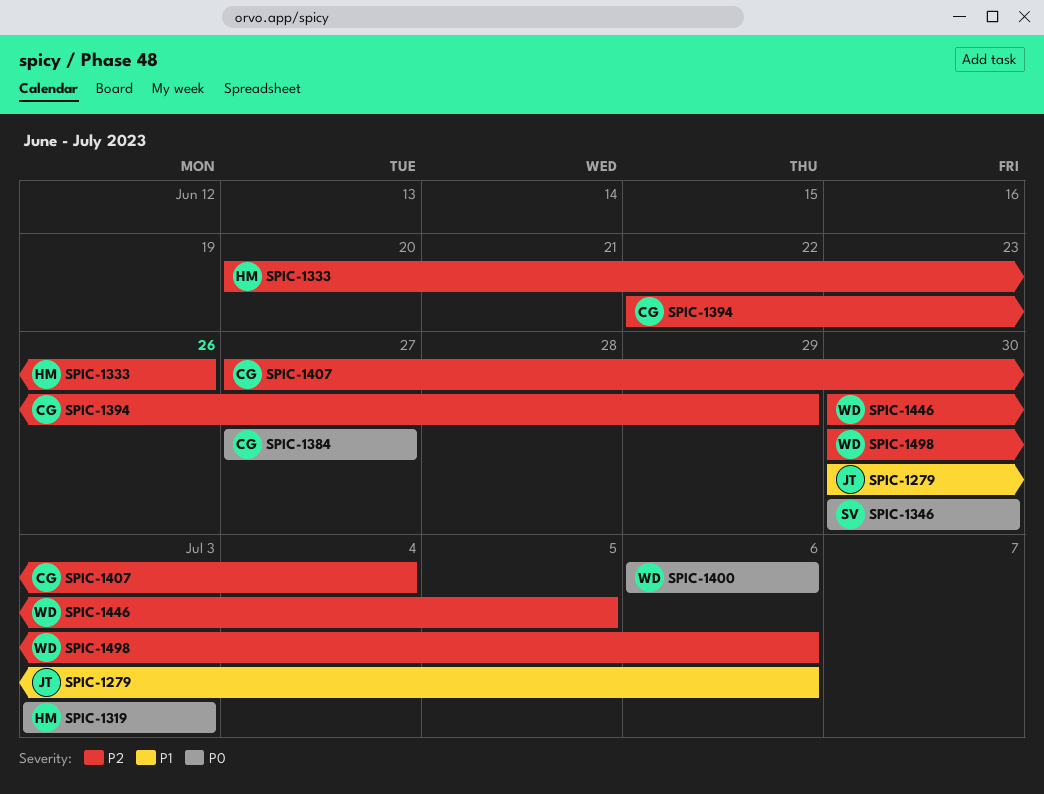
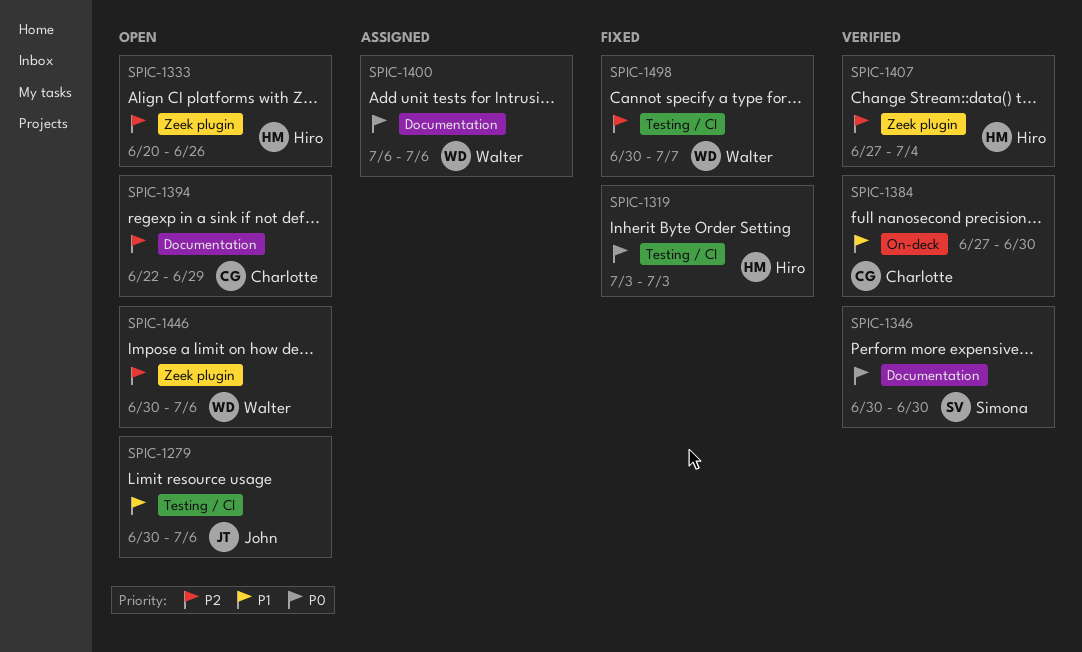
SPIC-1384, priority: P0 -> P1
SPIC-1384, due: Jun 27 -> Jun 30
SPIC-1407, owner: Charlotte -> Hiro
SPIC-1446, due: Jul 5 -> Jul 6
SPIC-1498, due: Jul 6 -> Jul 7

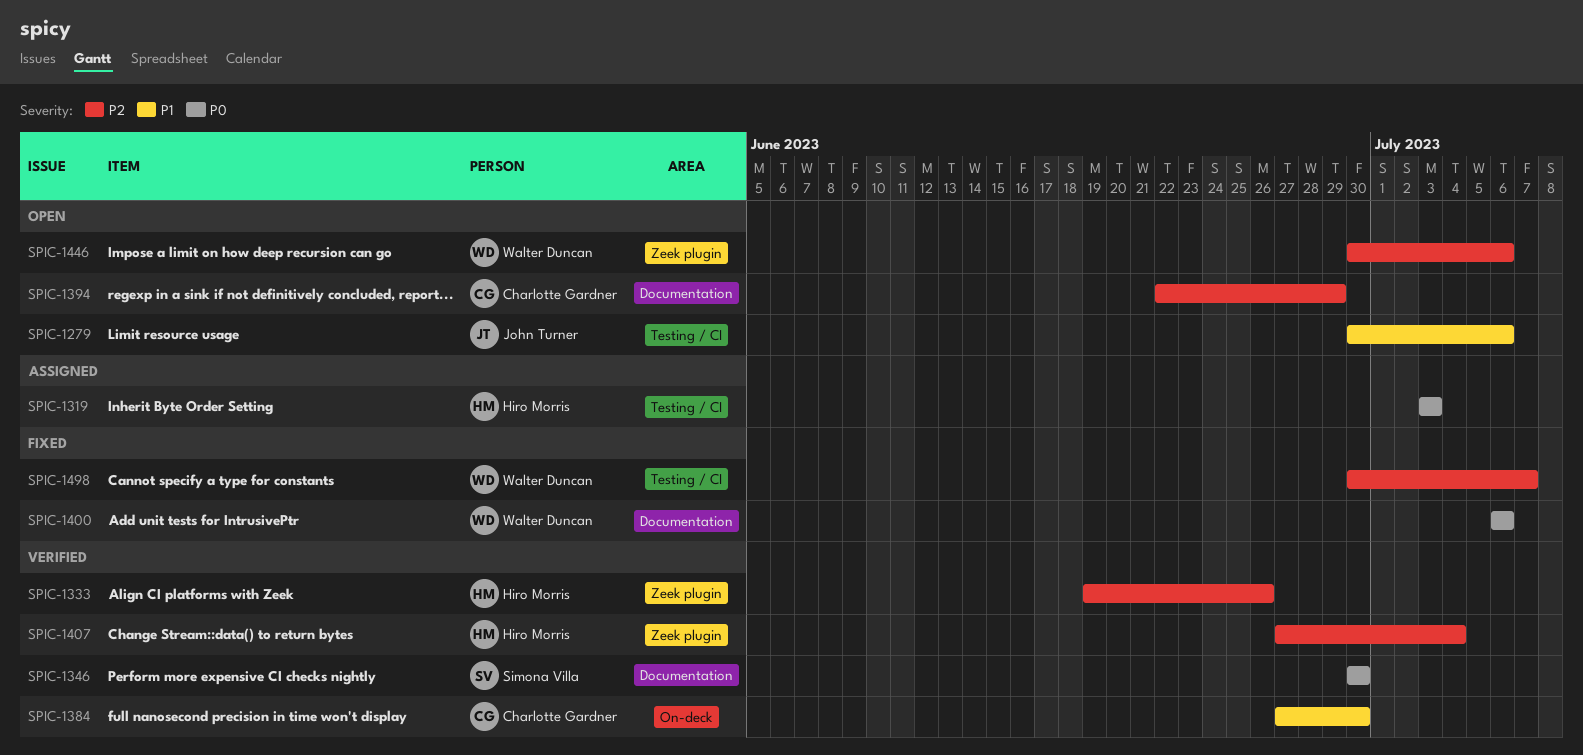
SPIC-1319, status: Fixed -> Assigned
SPIC-1333, status: Open -> Verified
SPIC-1333, start: Jun 20 -> Jun 19
SPIC-1400, status: Assigned -> Fixed

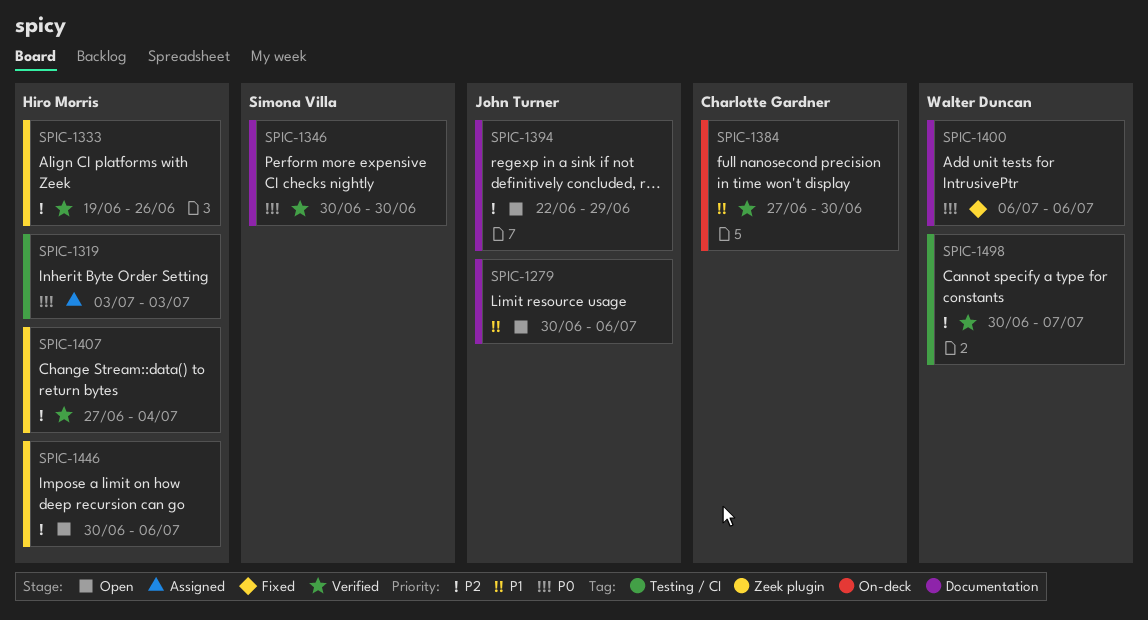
SPIC-1279, label: Testing / CI -> Documentation
SPIC-1394, owner: Charlotte Gardner -> John Turner
SPIC-1446, owner: Walter Duncan -> Hiro Morris
SPIC-1498, status: Fixed -> Verified

